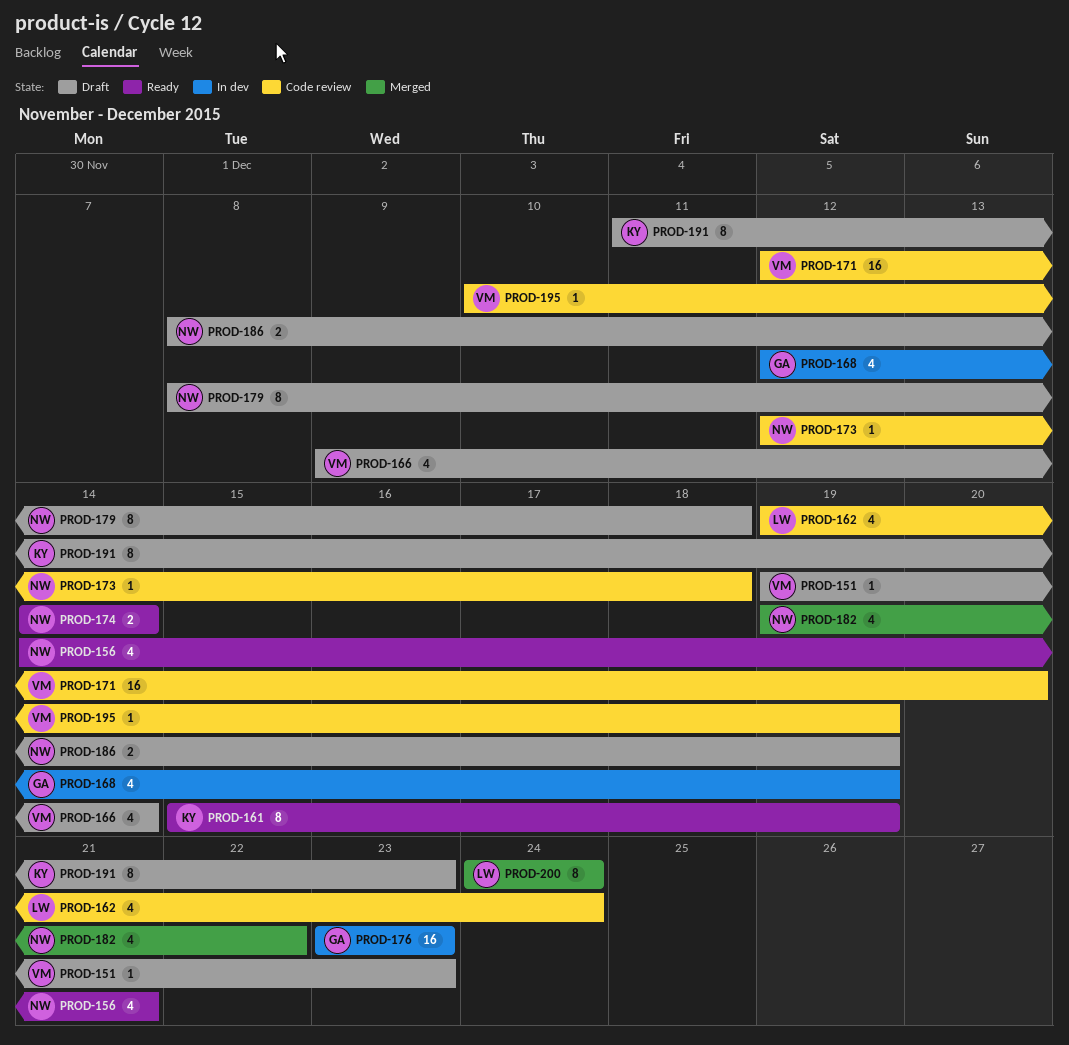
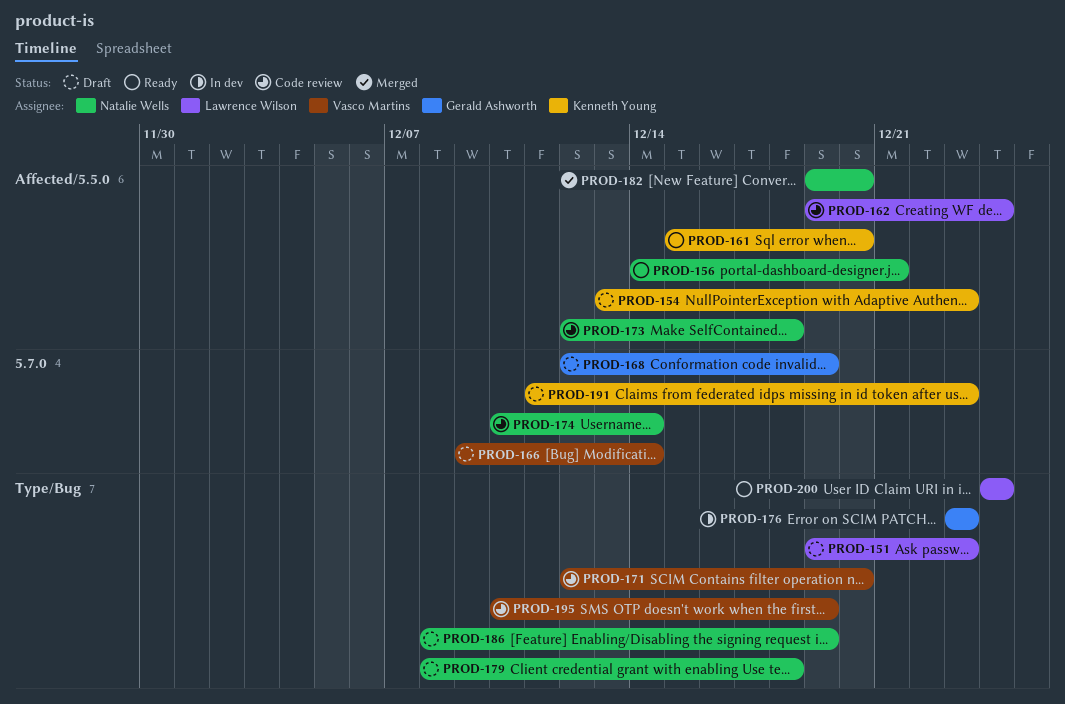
PROD-151, owner: Vasco Martins -> Lawrence Wilson
PROD-154: none -> present
PROD-161, due: Dec 19 -> Dec 20
PROD-168, status: In dev -> Draft
PROD-174, status: Ready -> Code review
PROD-174, start: Dec 14 -> Dec 10
PROD-182, due: Dec 22 -> Dec 20
PROD-200, status: Merged -> Ready

